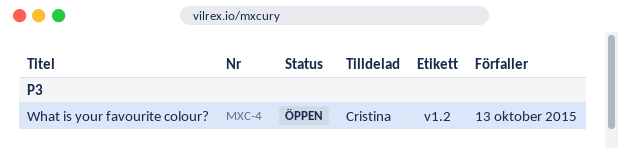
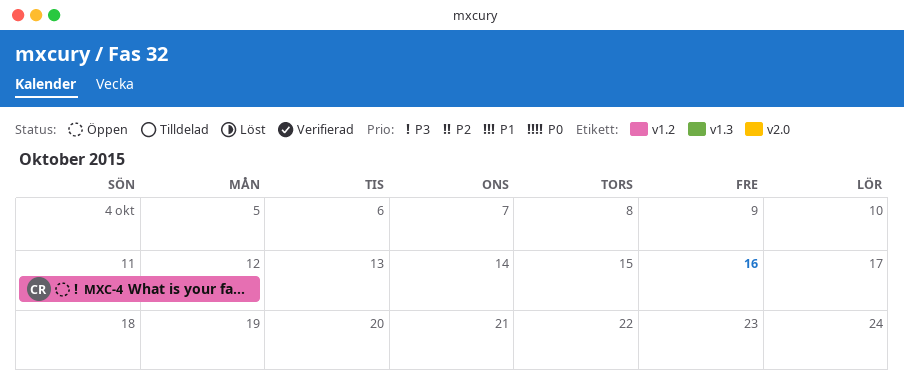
MXC-4, due: Oct 13 -> Oct 12

